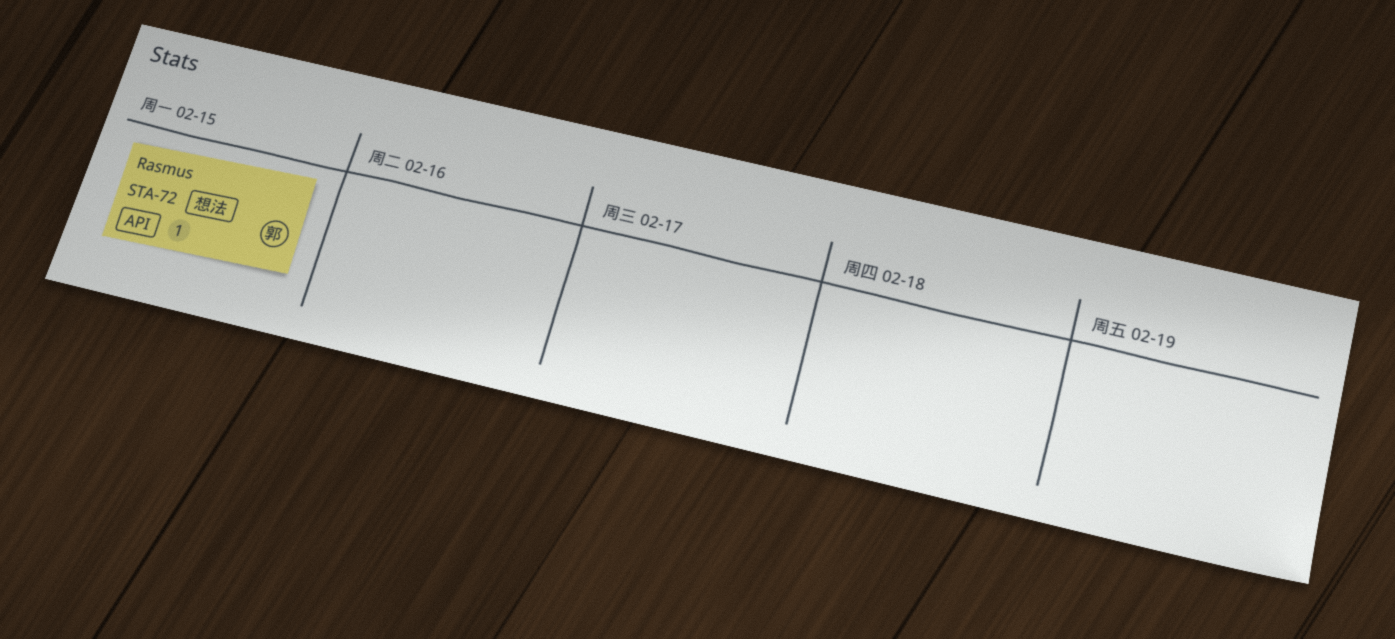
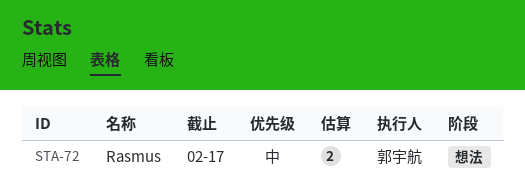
STA-72, estimate: 1 -> 2
STA-72, due: Feb 15 -> Feb 17

